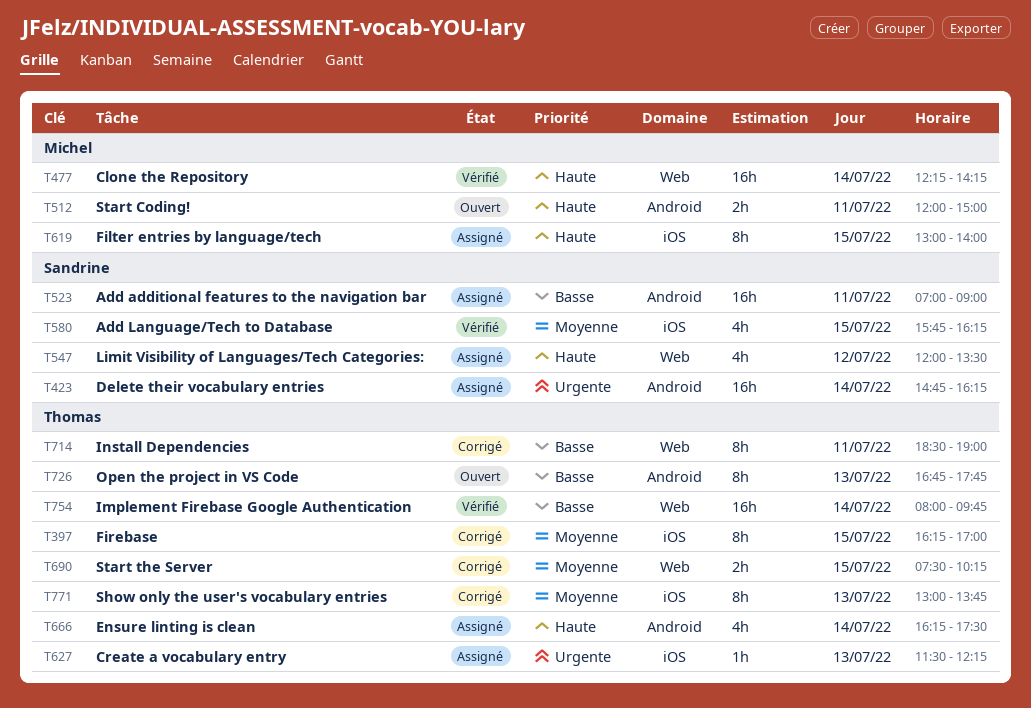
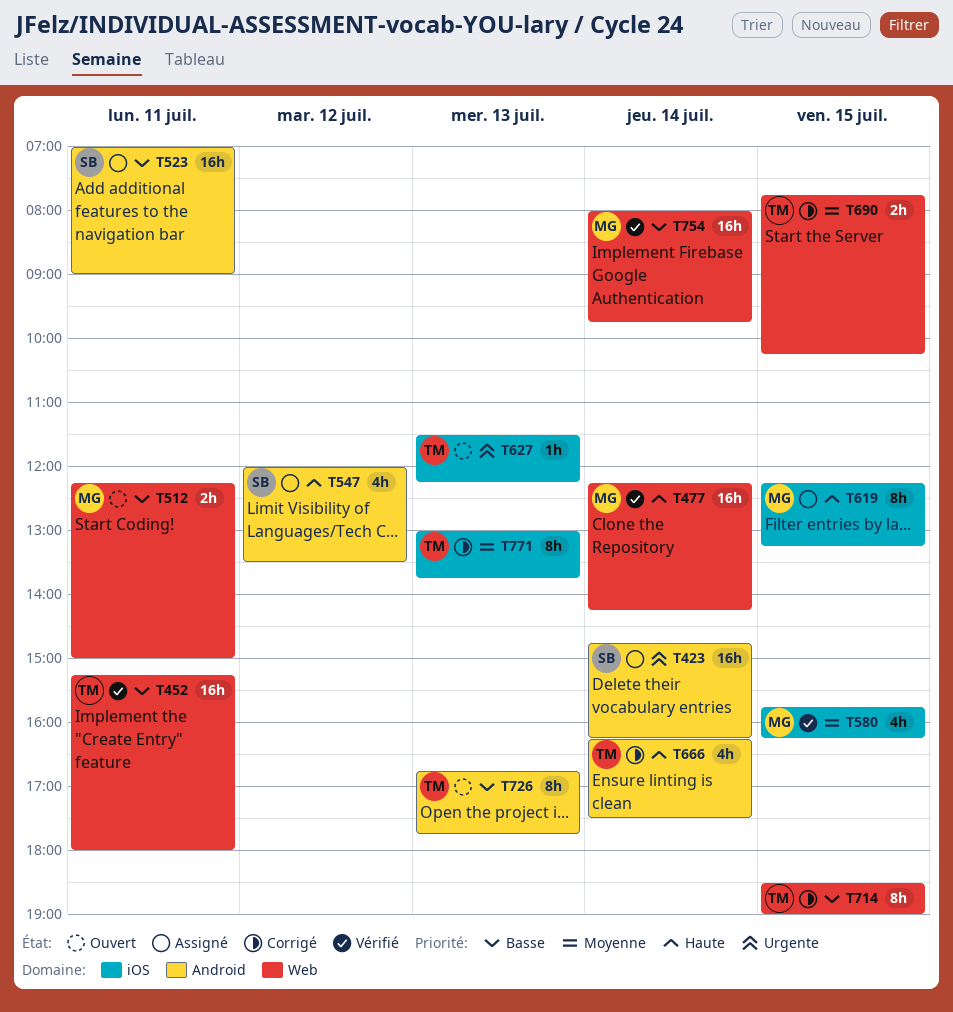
T397: present -> none
T452: none -> present
T512, priority: Haute -> Basse
T512, label: Android -> Web
T512, begins: 12:00 -> 12:15
T547, label: Web -> Android
T580, owner: Sandrine -> Michel
T619, begins: 13:00 -> 12:15
T619, ends: 14:00 -> 13:15
T627, status: Assigné -> Ouvert
T666, status: Assigné -> Corrigé
T690, begins: 07:30 -> 07:45
T714, day: Jul 11 -> Jul 15
T754, owner: Thomas -> Michel

